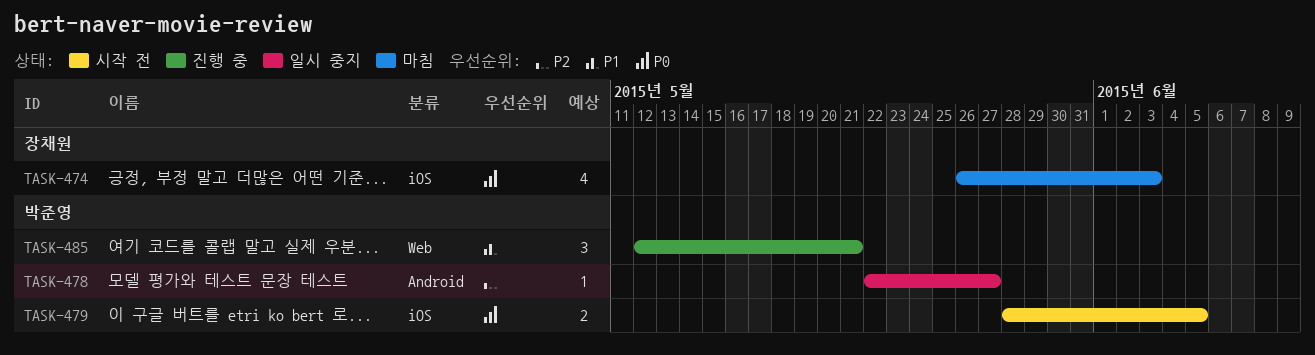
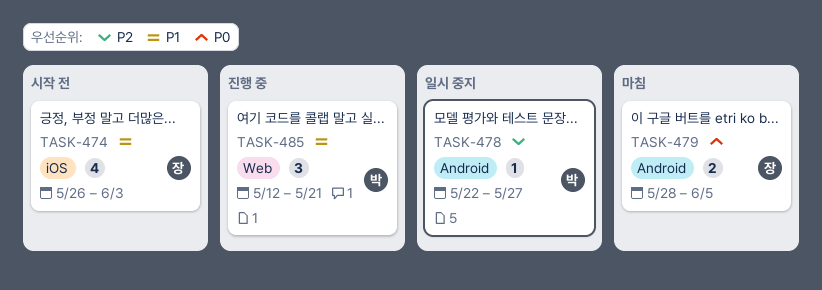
TASK-474, status: 마침 -> 시작 전
TASK-474, priority: P0 -> P1
TASK-479, status: 시작 전 -> 마침
TASK-479, owner: 박준영 -> 장채원
TASK-479, label: iOS -> Android

